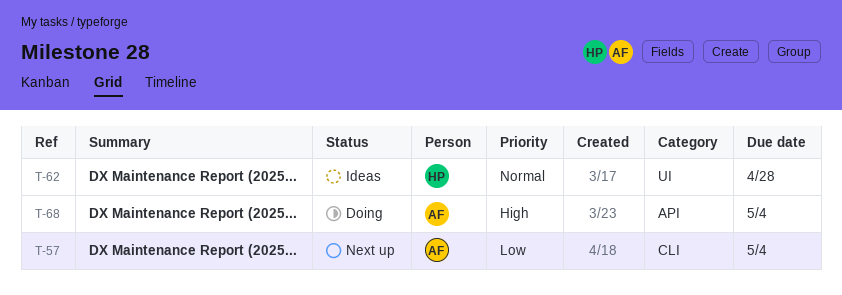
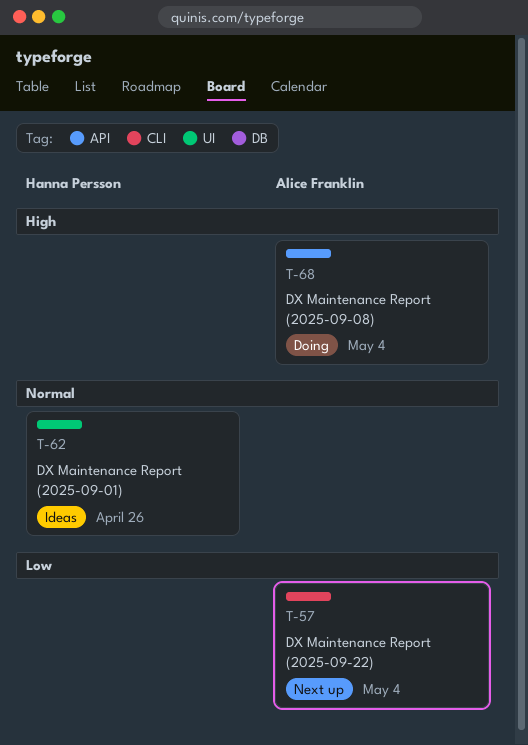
T-62, due: Apr 28 -> Apr 26

